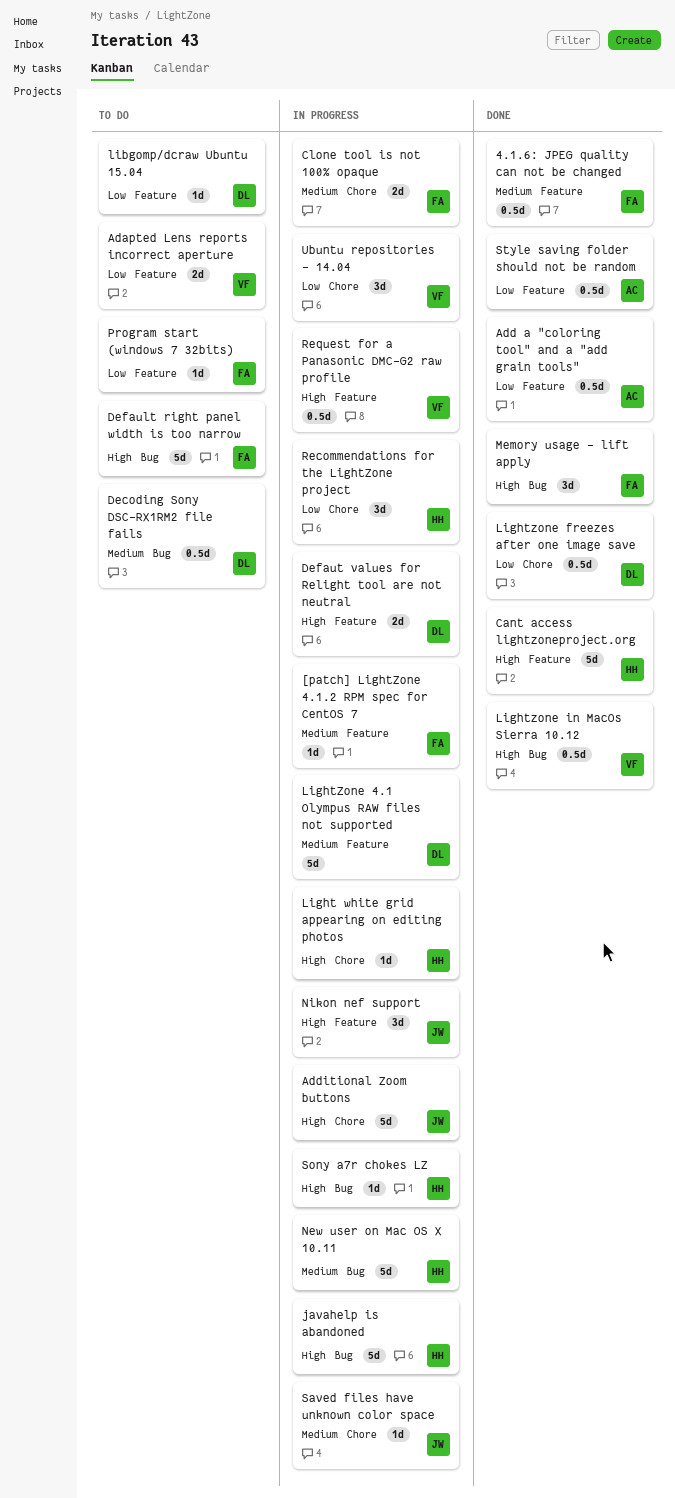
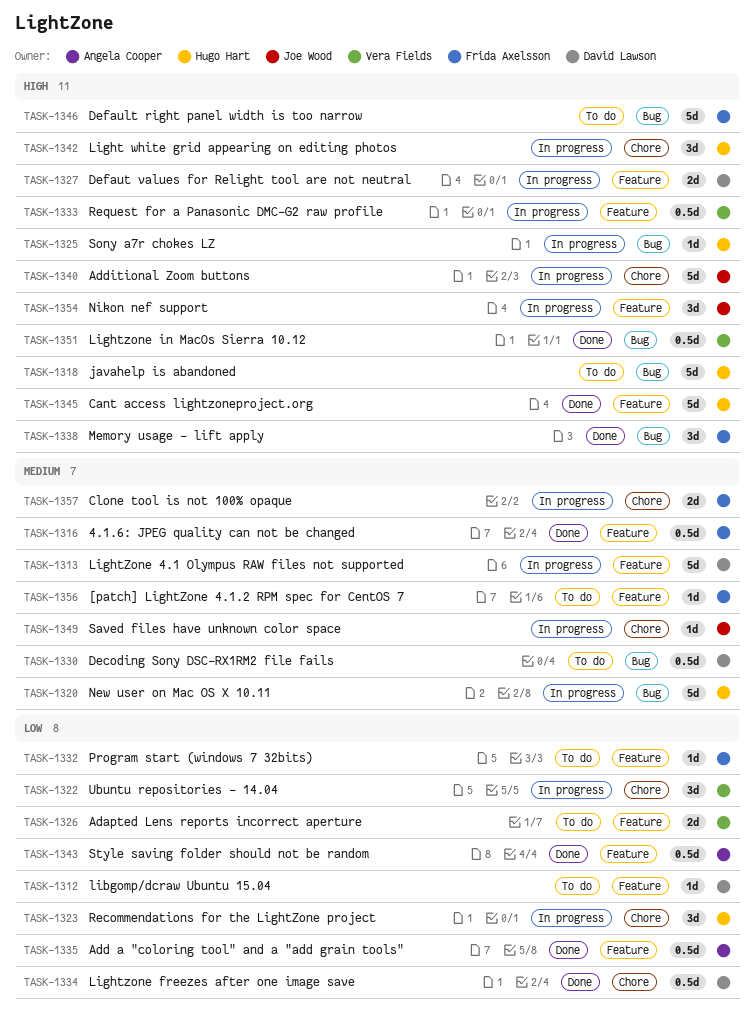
[patch] LightZone 4.1.2 RPM spec for CentOS 7, status: In progress -> To do
javahelp is abandoned, status: In progress -> To do
Light white grid appearing on editing photos, estimate: 1d -> 3d

